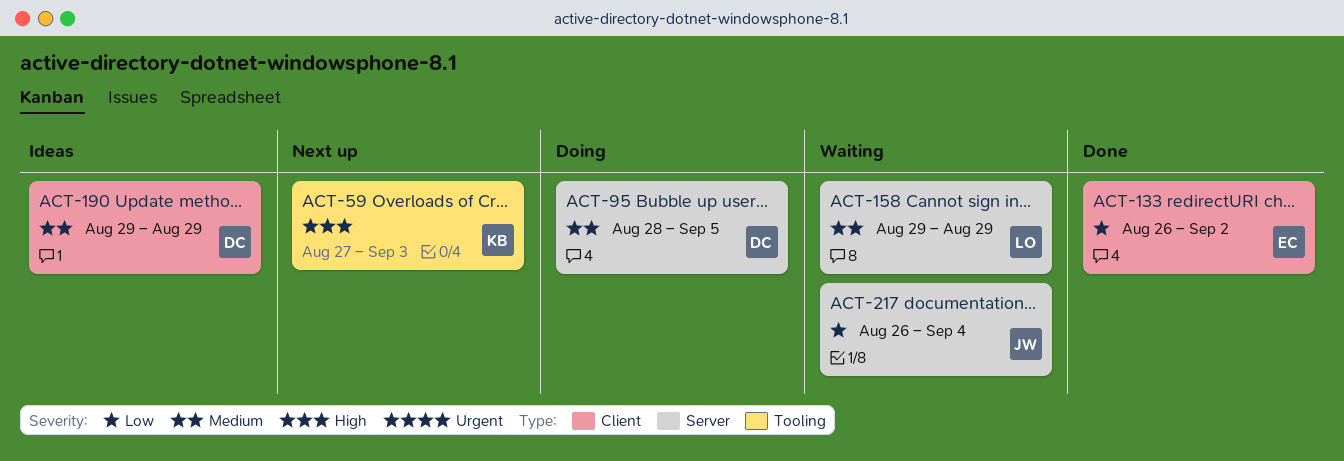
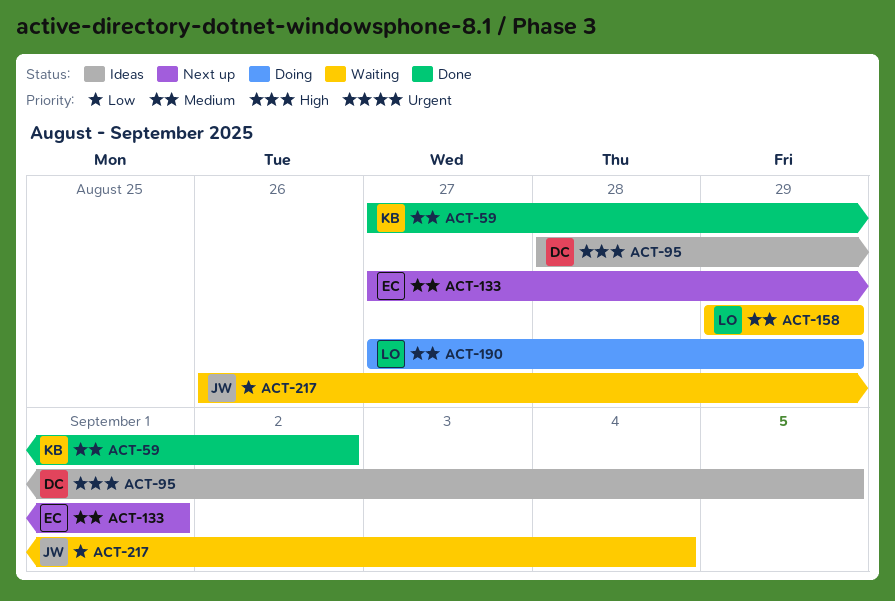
ACT-59, status: Next up -> Done
ACT-59, priority: High -> Medium
ACT-59, due: Sep 3 -> Sep 2
ACT-95, status: Doing -> Ideas
ACT-95, priority: Medium -> High
ACT-133, status: Done -> Next up
ACT-133, priority: Low -> Medium
ACT-133, start: Aug 26 -> Aug 27
ACT-133, due: Sep 2 -> Sep 1
ACT-190, status: Ideas -> Doing
ACT-190, owner: DC -> LO
ACT-190, start: Aug 29 -> Aug 27

